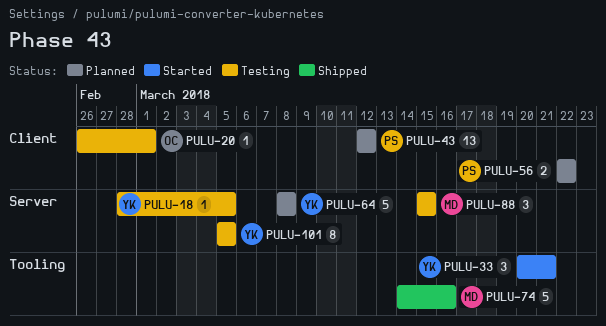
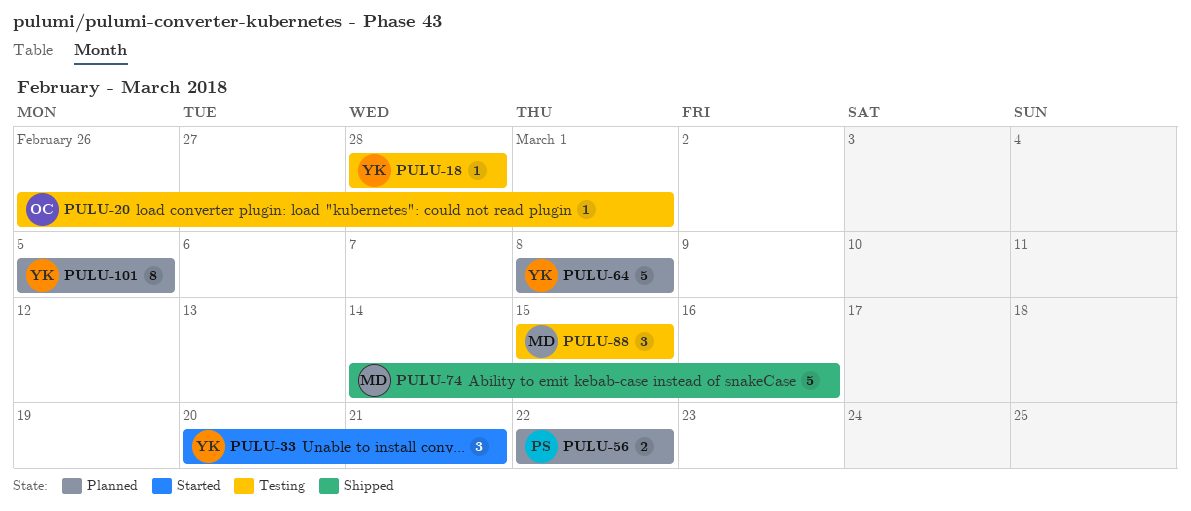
PULU-18, due: Mar 5 -> Feb 28
PULU-43: present -> none
PULU-101, status: Testing -> Planned

